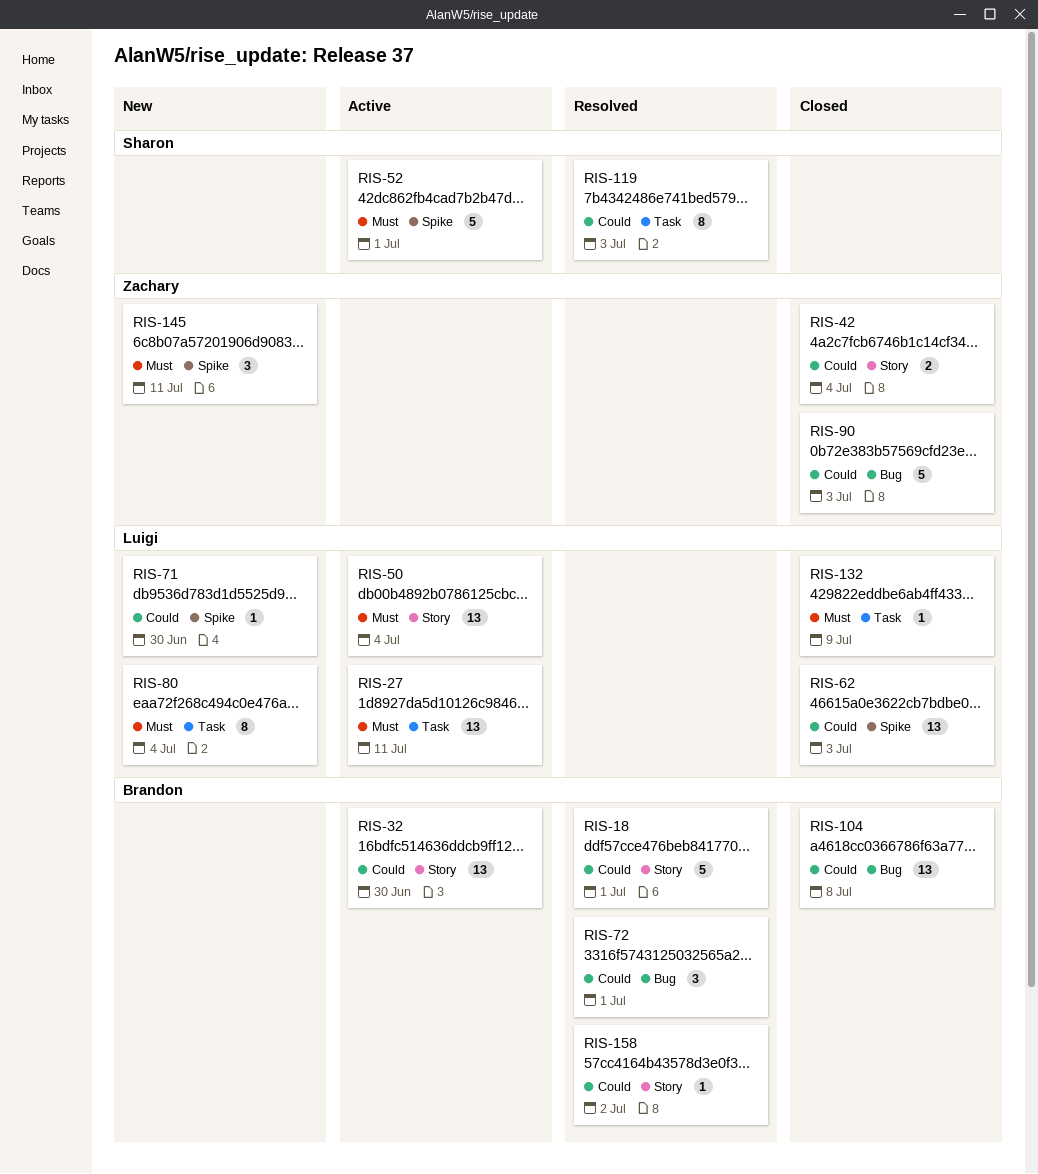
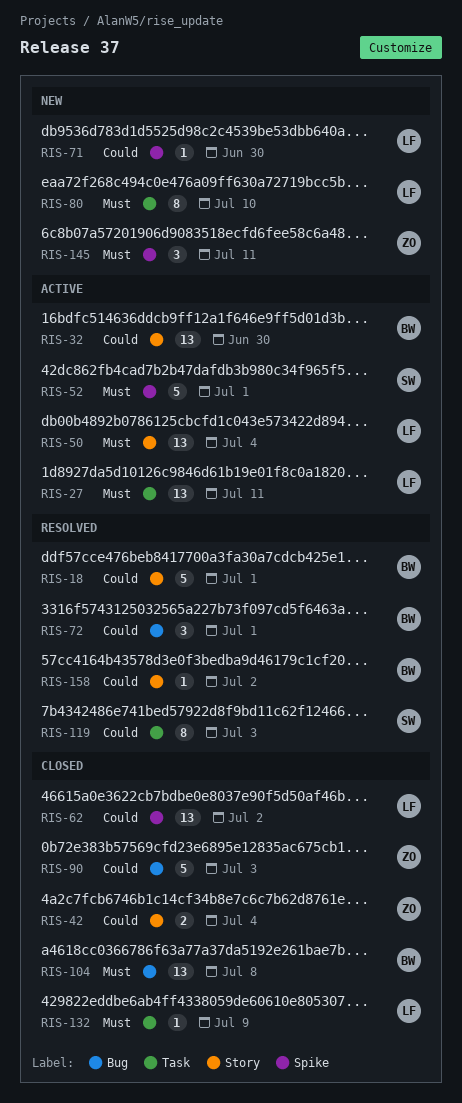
RIS-62, due: Jul 3 -> Jul 2
RIS-80, due: Jul 4 -> Jul 10
RIS-104, priority: Could -> Must

